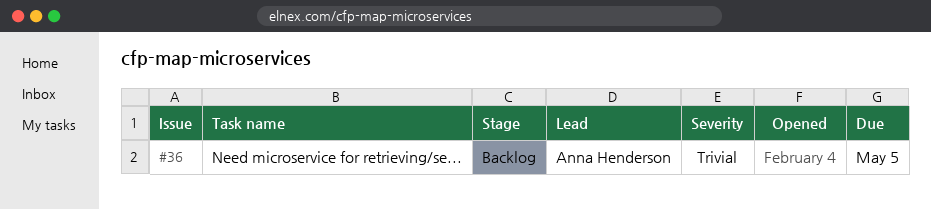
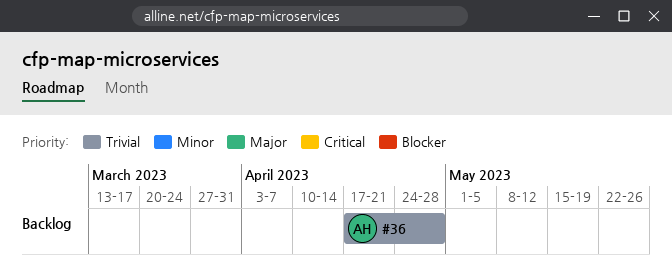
#36, due: May 5 -> Apr 28

